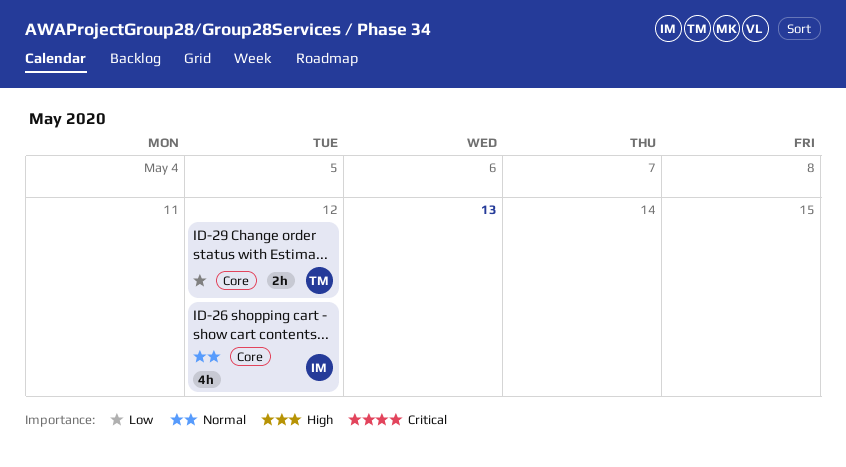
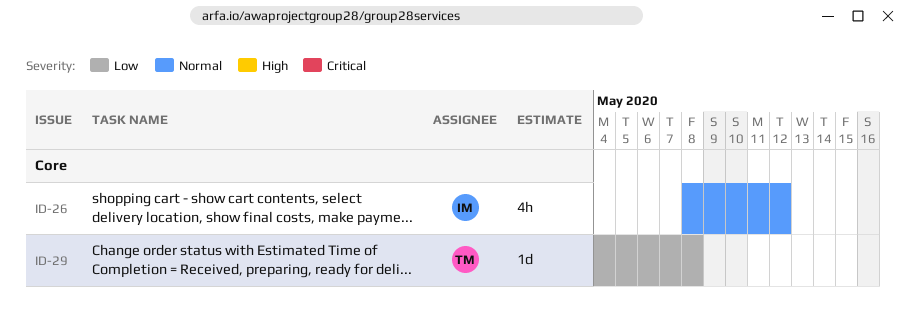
ID-29, estimate: 2h -> 1d
ID-29, due: May 12 -> May 8

